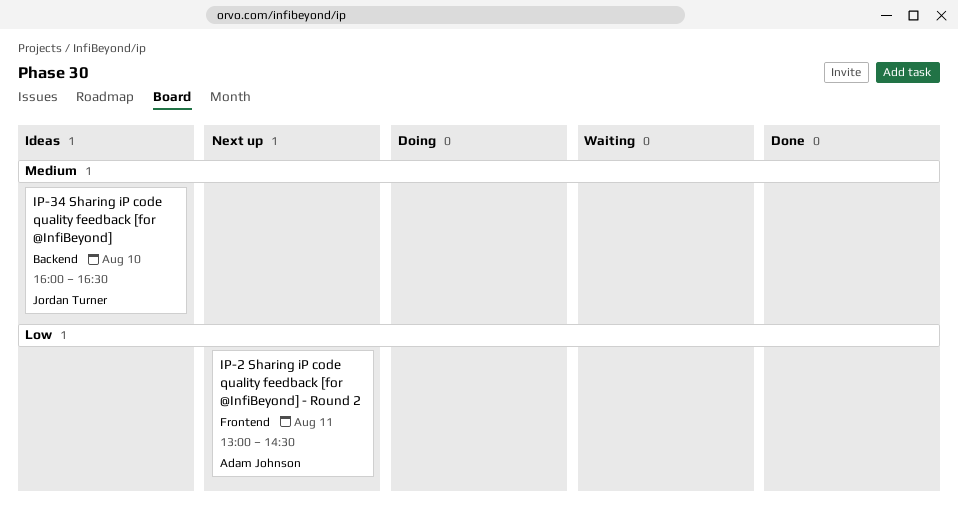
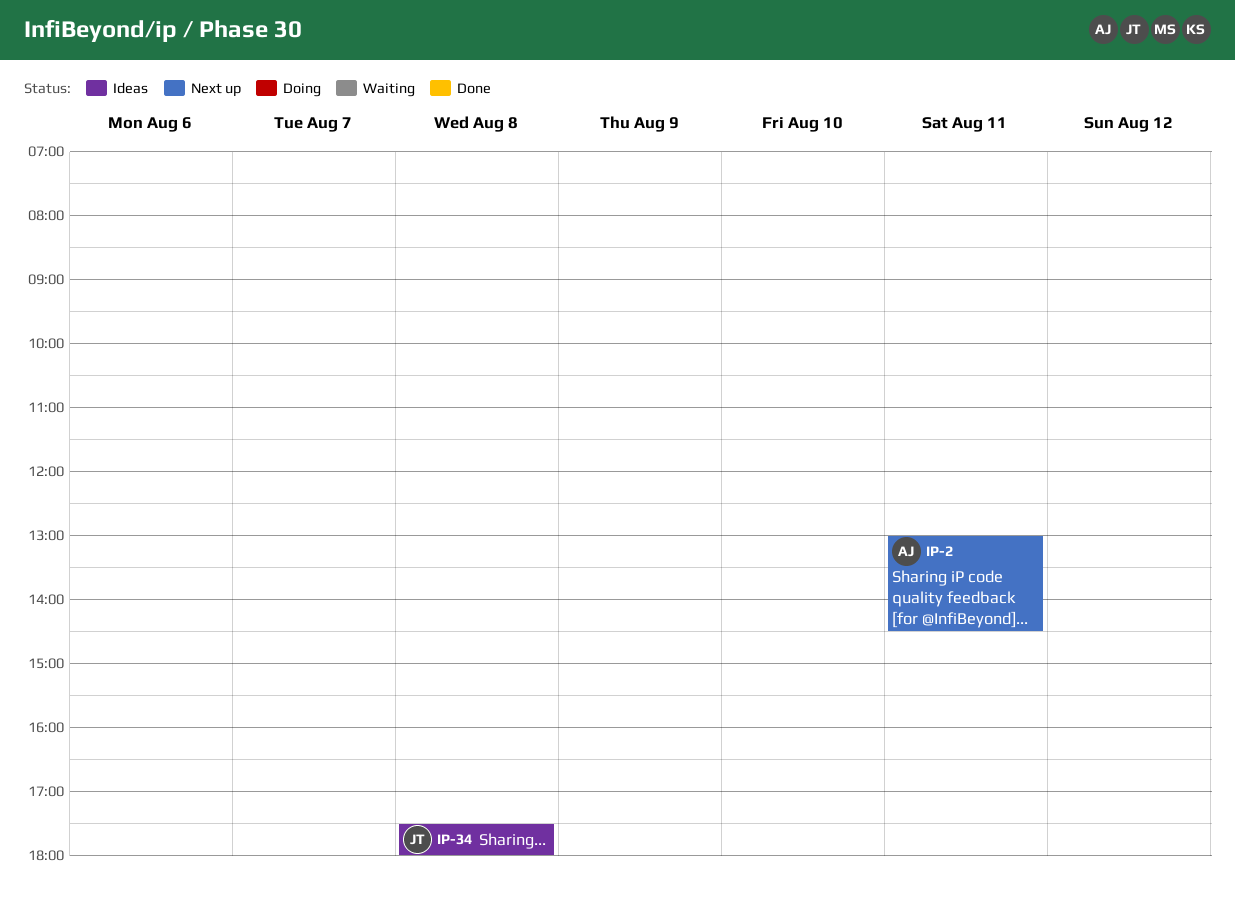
IP-34, day: Aug 10 -> Aug 8
IP-34, begins: 16:00 -> 17:30
IP-34, ends: 16:30 -> 18:00

